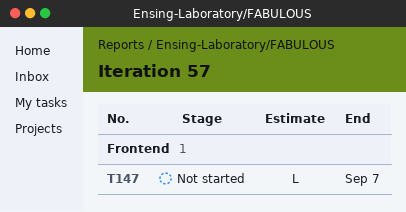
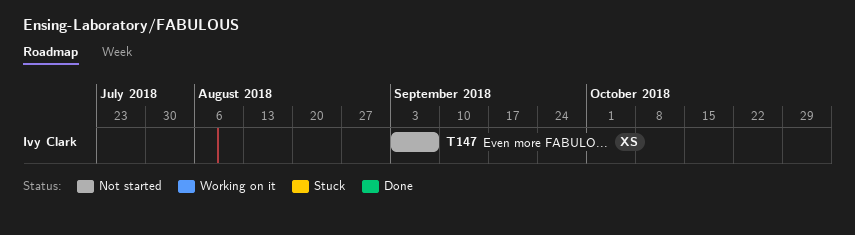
T147, estimate: L -> XS

